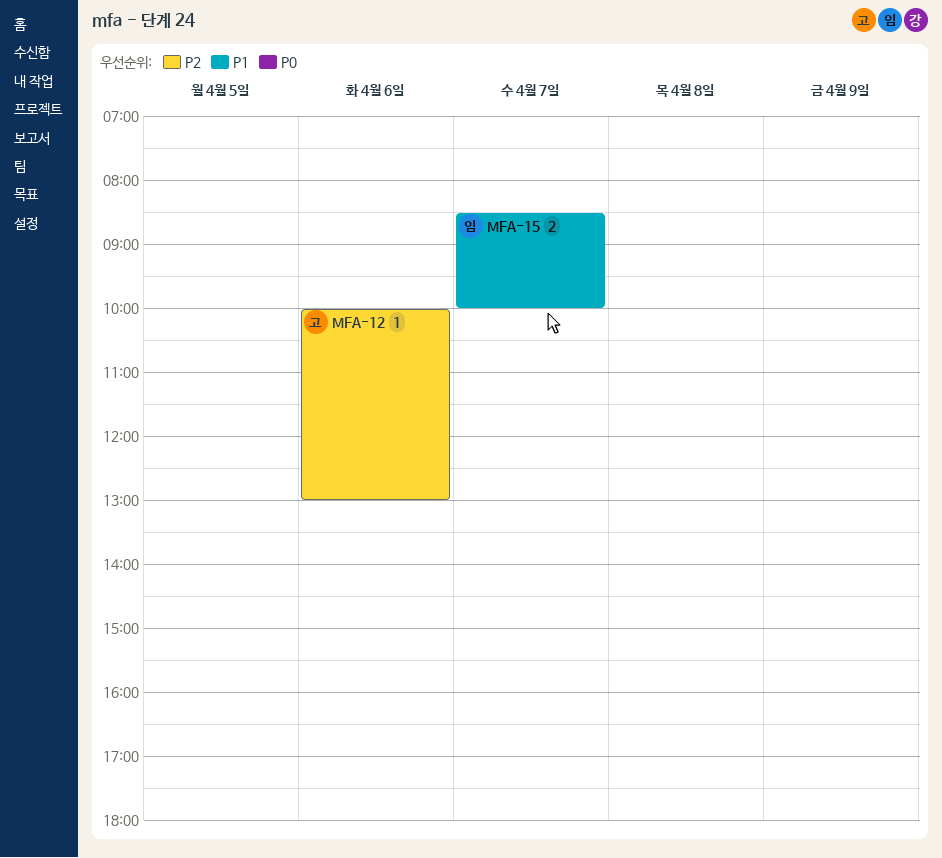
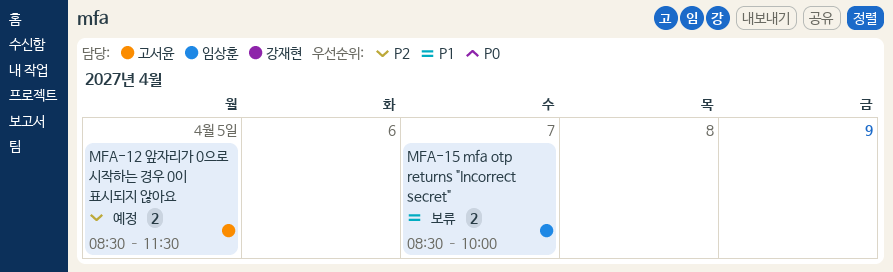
MFA-12, estimate: 1 -> 2
MFA-12, day: Apr 6 -> Apr 5
MFA-12, begins: 10:00 -> 08:30
MFA-12, ends: 13:00 -> 11:30

